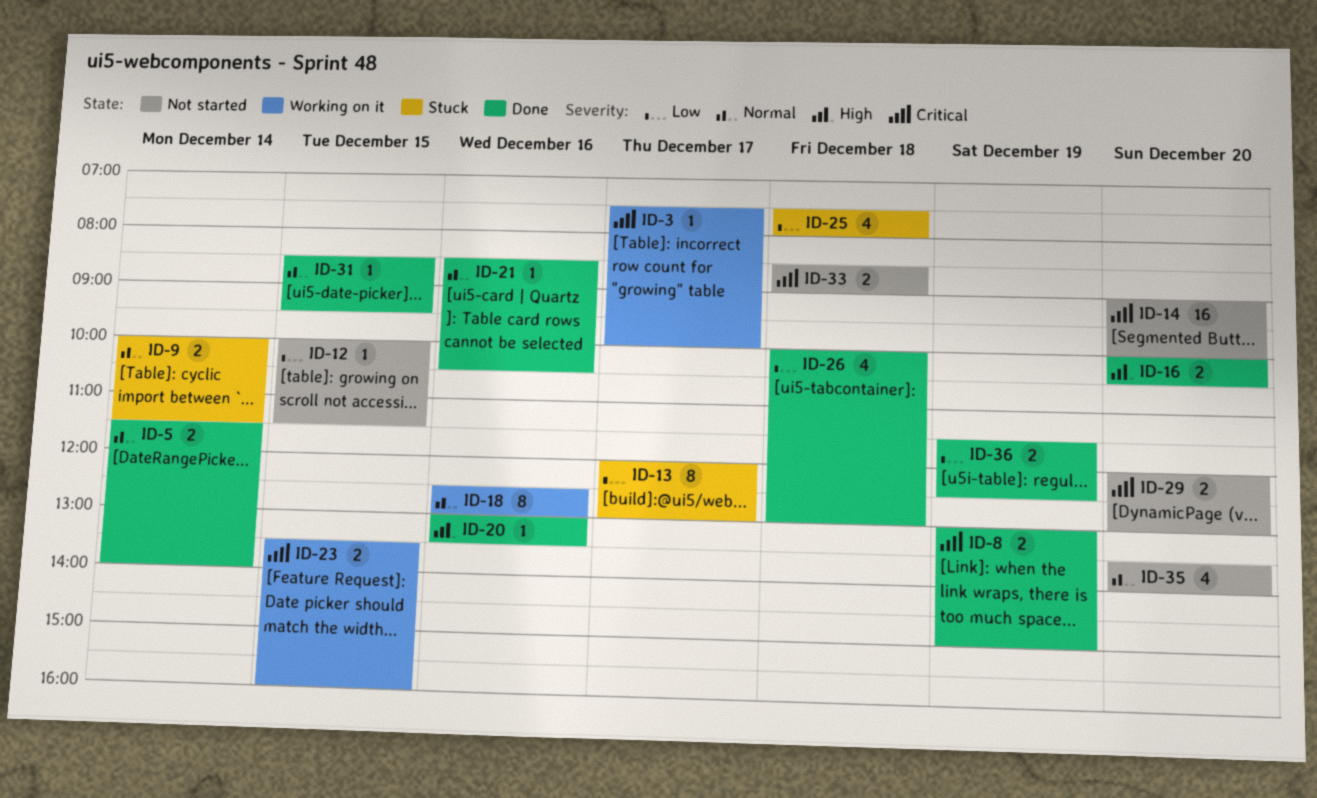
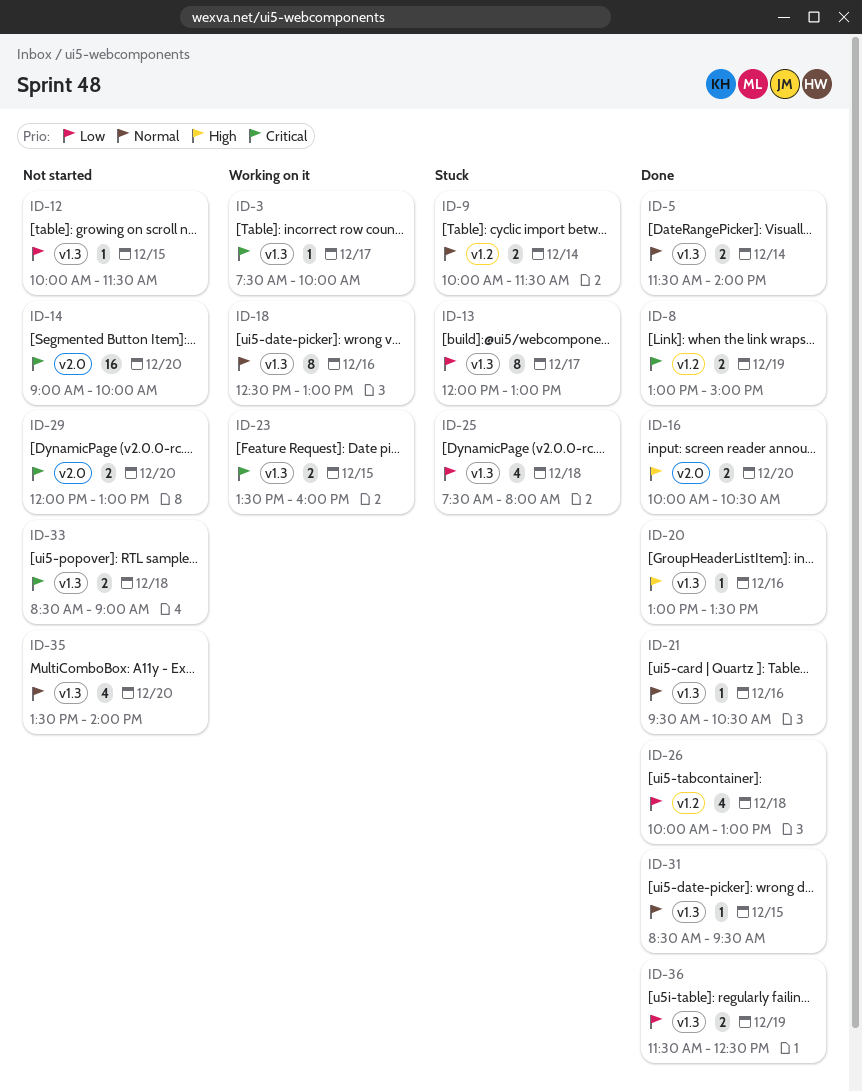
ID-21, begins: 08:30 -> 09:30

